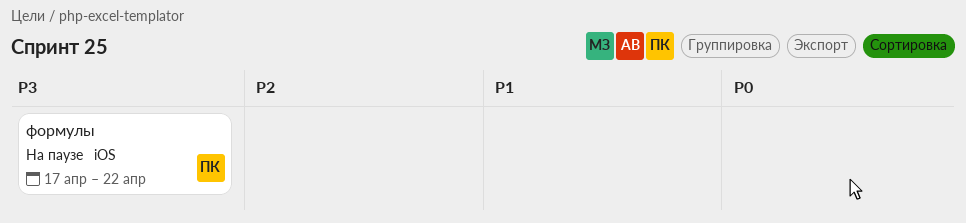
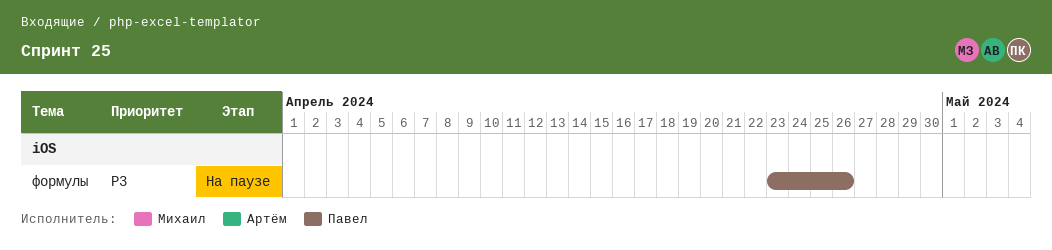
формулы, start: Apr 17 -> Apr 23
формулы, due: Apr 22 -> Apr 26

